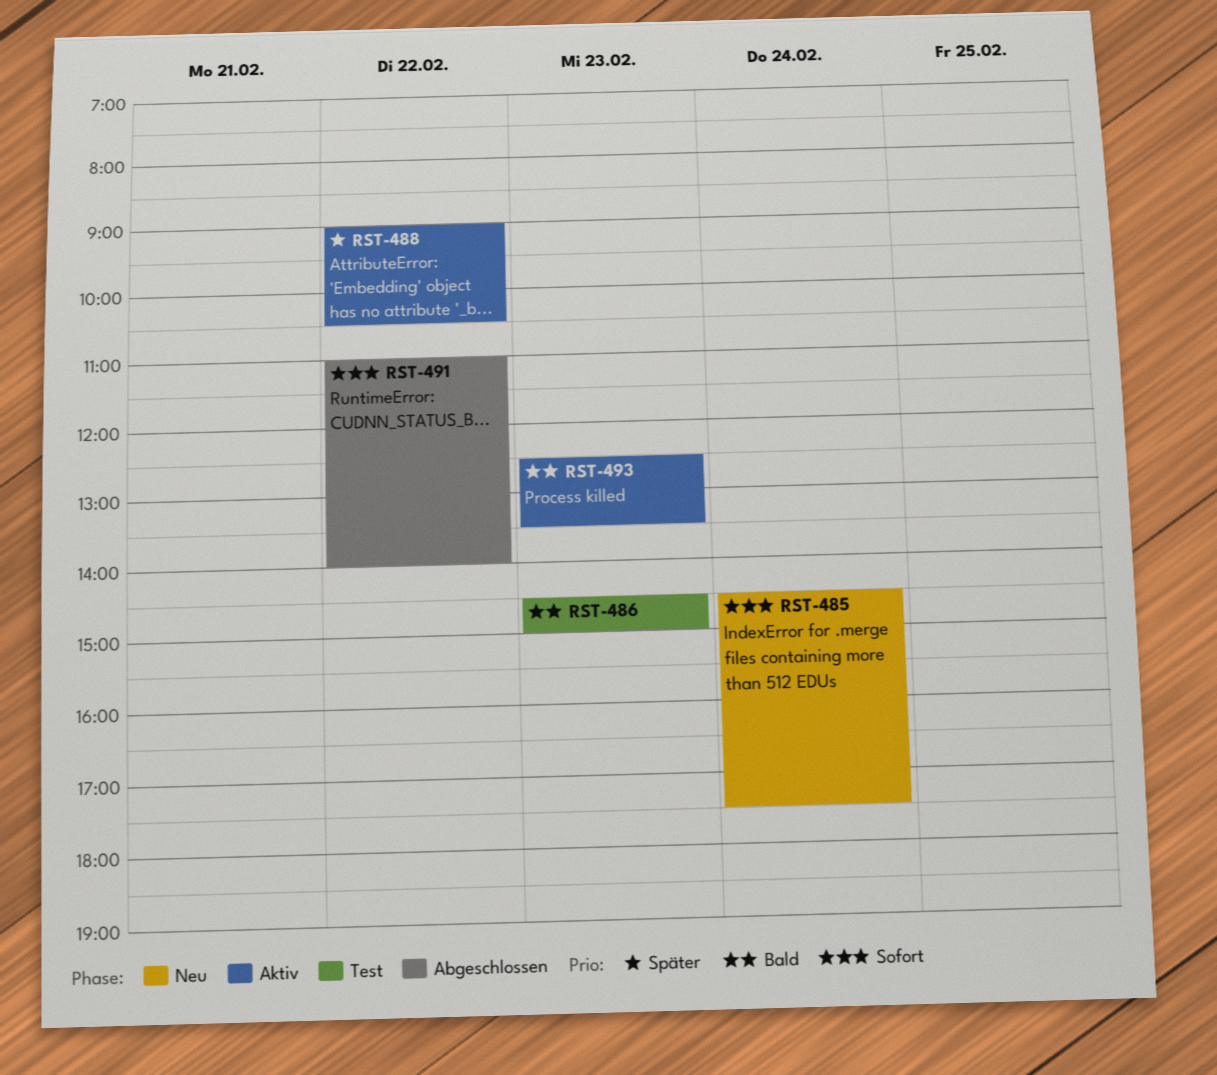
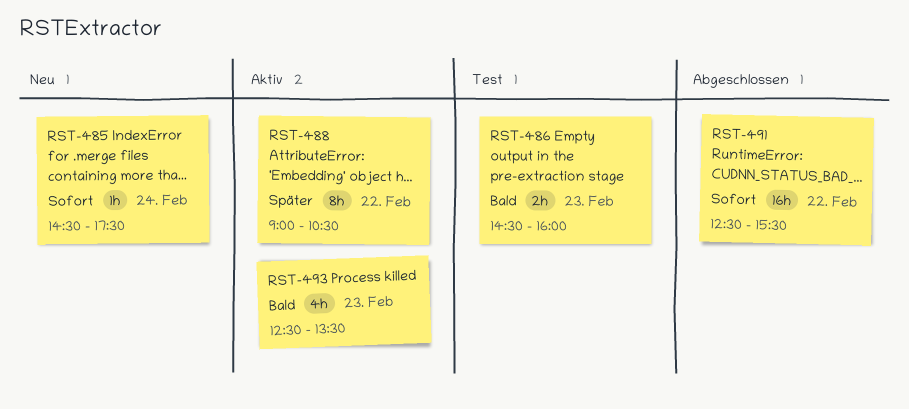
RST-486, ends: 15:00 -> 16:00
RST-491, begins: 11:00 -> 12:30
RST-491, ends: 14:00 -> 15:30

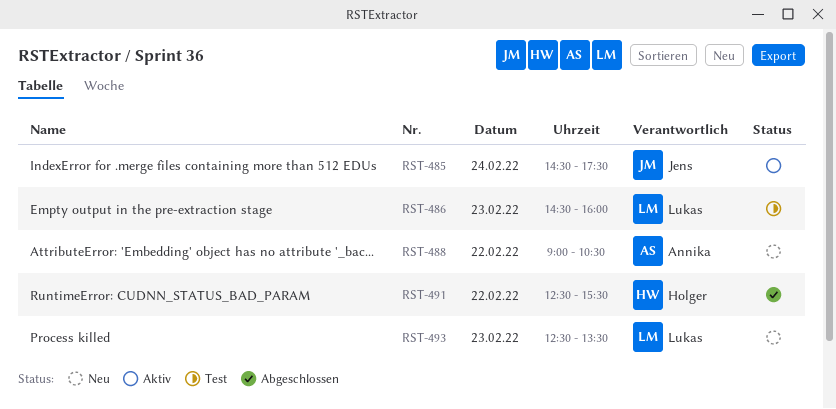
RST-485, status: Neu -> Aktiv
RST-488, status: Aktiv -> Neu
RST-493, status: Aktiv -> Neu

